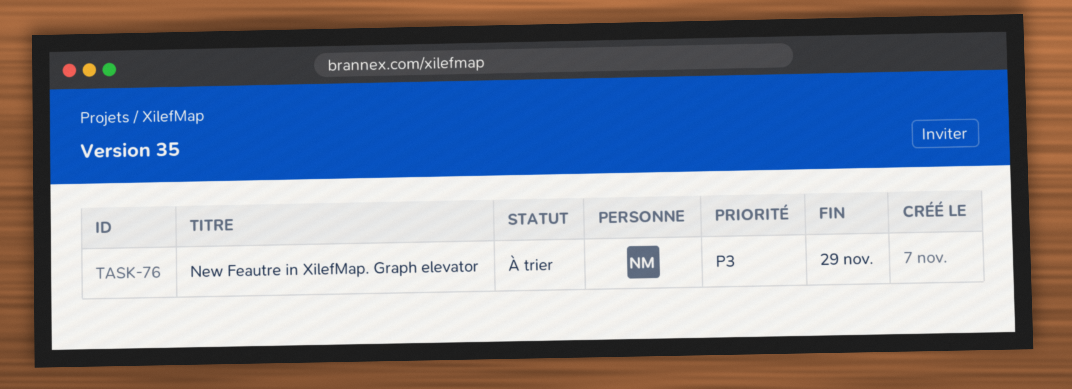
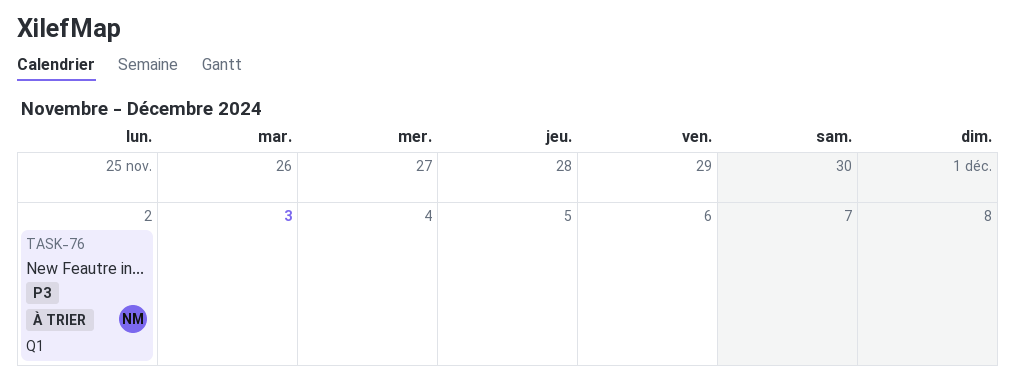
TASK-76, due: Nov 29 -> Dec 2

